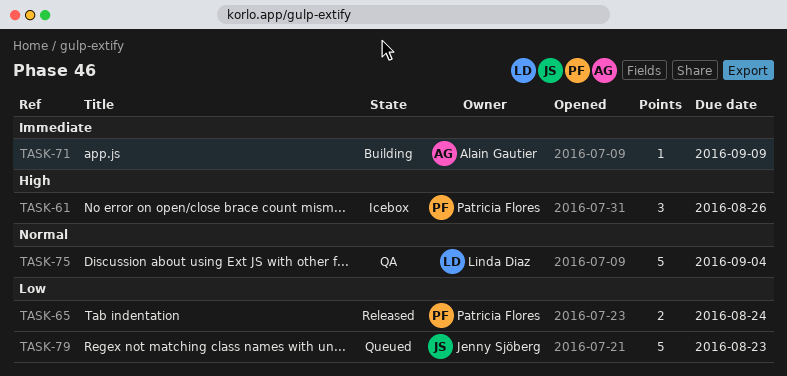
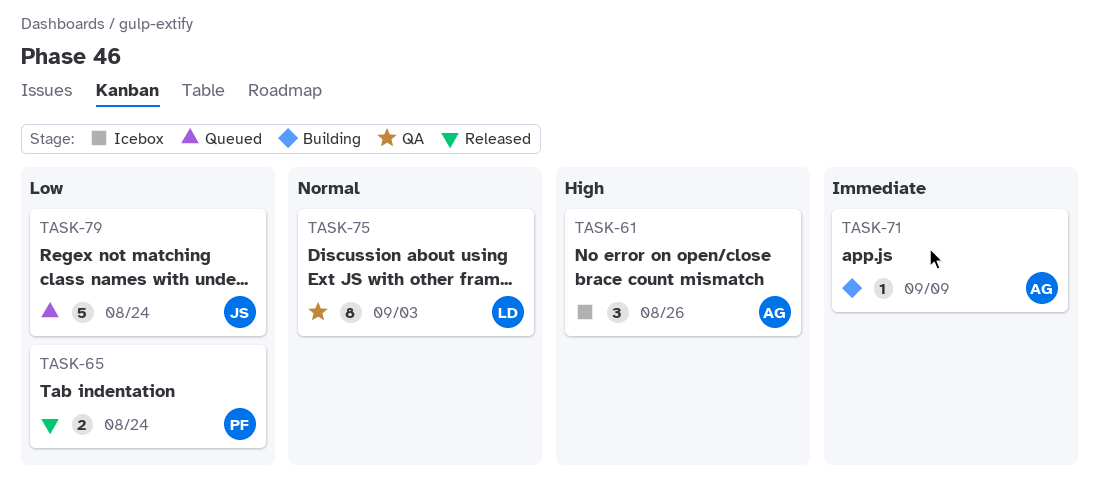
TASK-61, owner: Patricia Flores -> Alain Gautier
TASK-75, estimate: 5 -> 8
TASK-75, due: Sep 4 -> Sep 3
TASK-79, due: Aug 23 -> Aug 24

